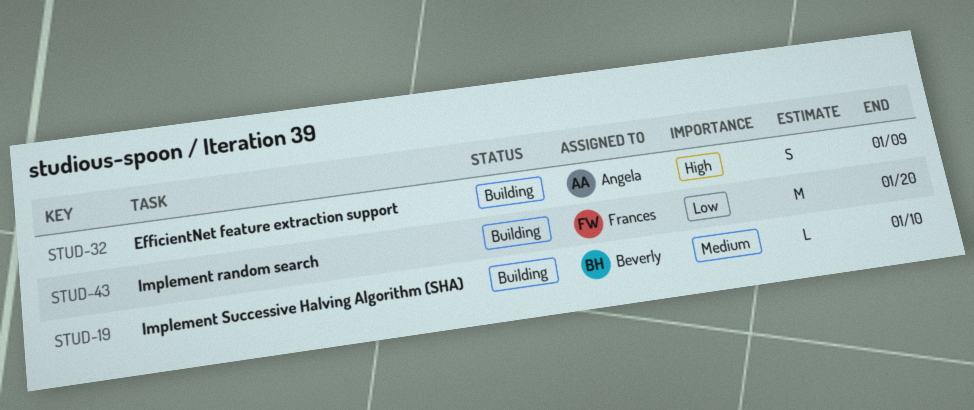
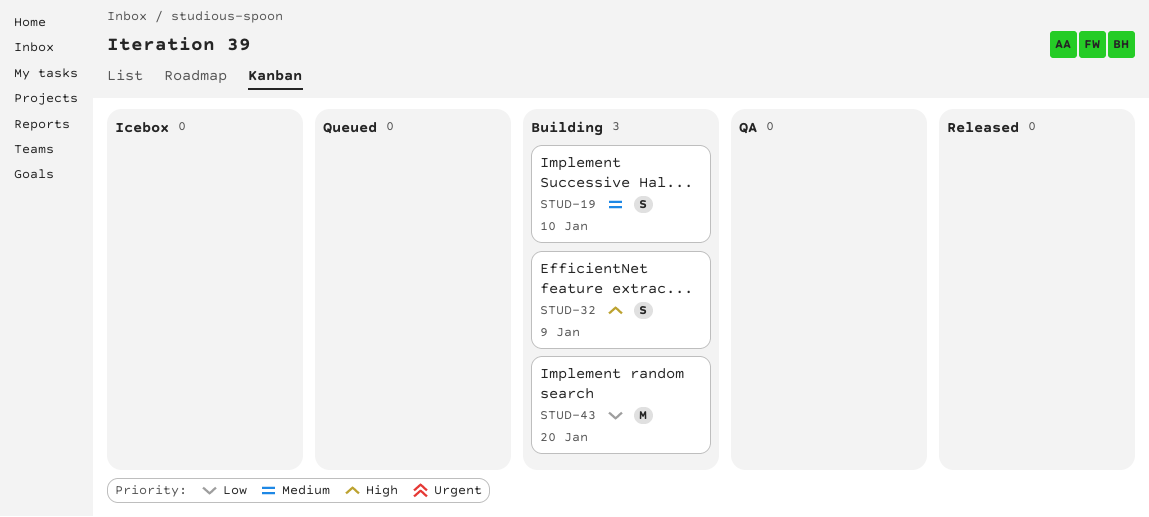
STUD-19, estimate: L -> S

